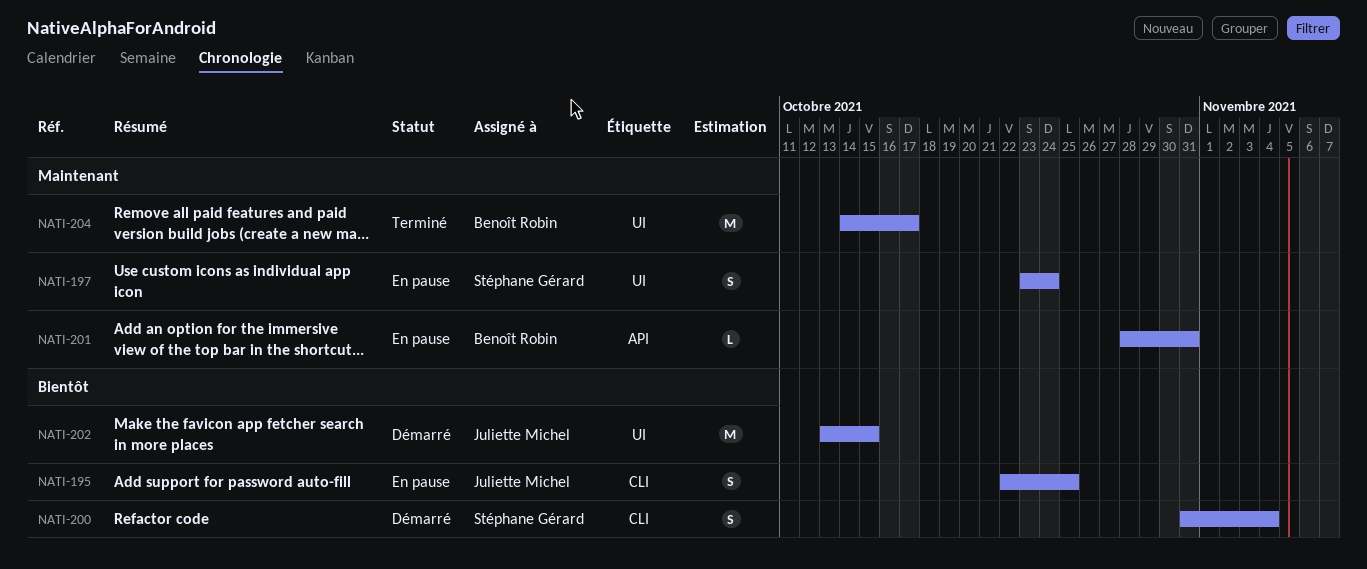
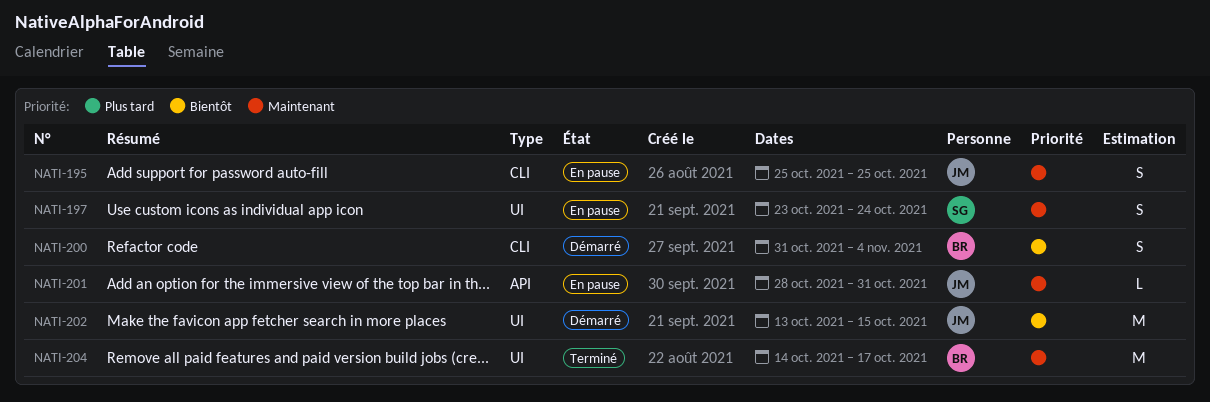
NATI-195, priority: Bientôt -> Maintenant
NATI-195, start: Oct 22 -> Oct 25
NATI-200, owner: Stéphane Gérard -> Benoît Robin
NATI-201, owner: Benoît Robin -> Juliette Michel

